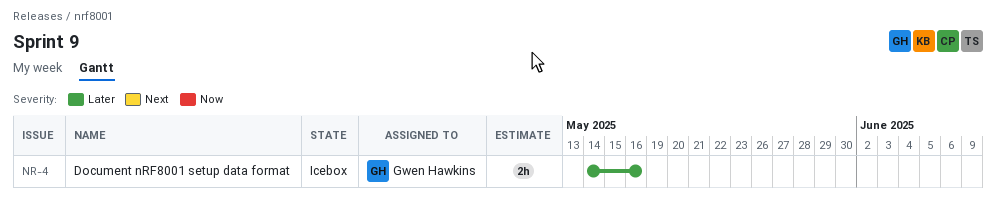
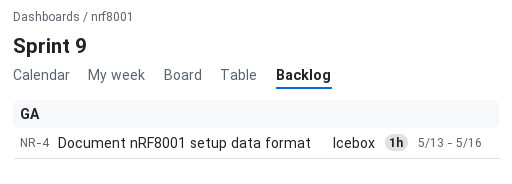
NR-4, estimate: 2h -> 1h
NR-4, start: May 14 -> May 13

